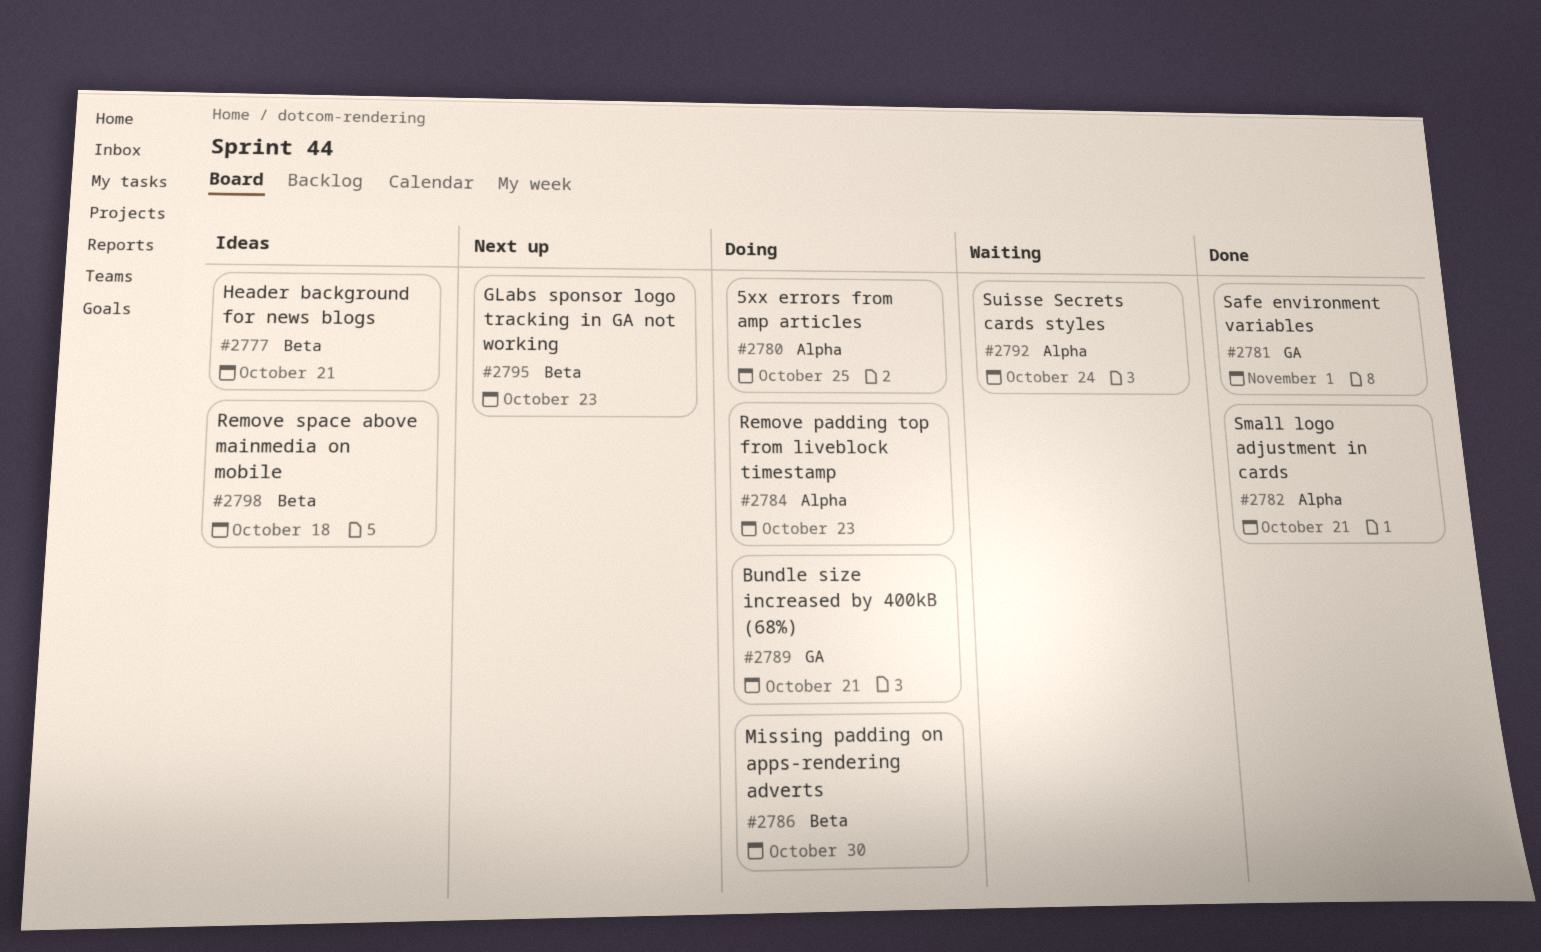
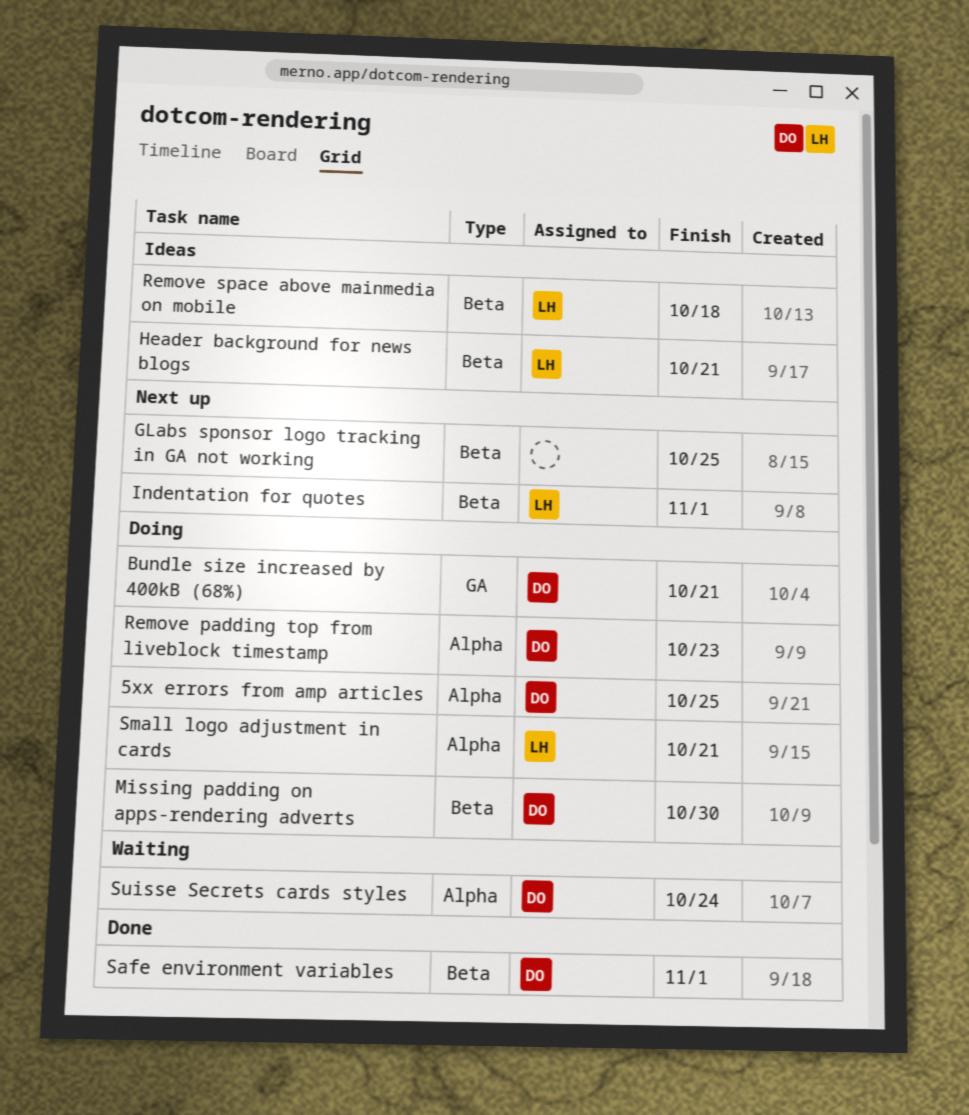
GLabs sponsor logo tracking in GA not working, due: Oct 23 -> Oct 25
Indentation for quotes: none -> present
Safe environment variables, label: GA -> Beta
Small logo adjustment in cards, status: Done -> Doing

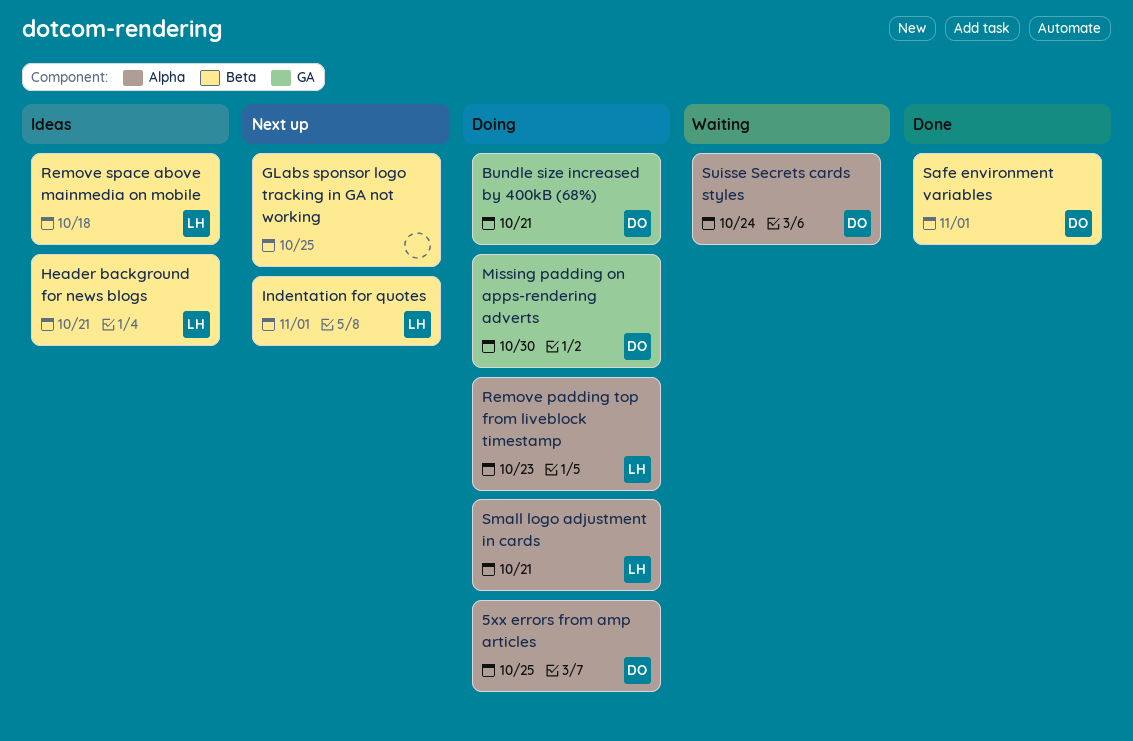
Missing padding on apps-rendering adverts, label: Beta -> GA
Remove padding top from liveblock timestamp, owner: DO -> LH

